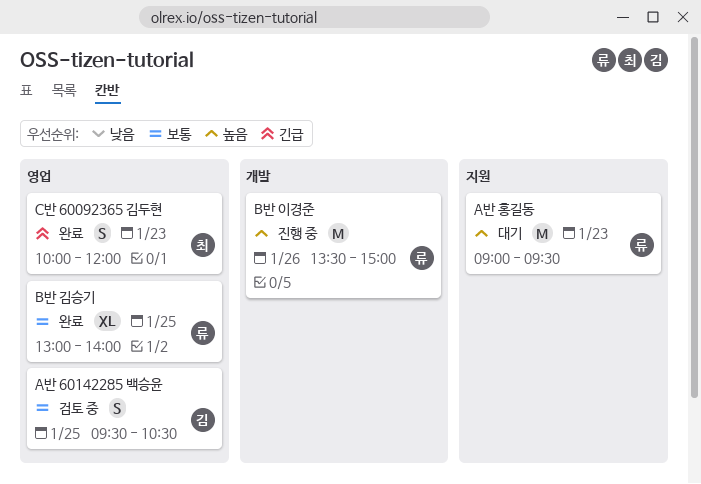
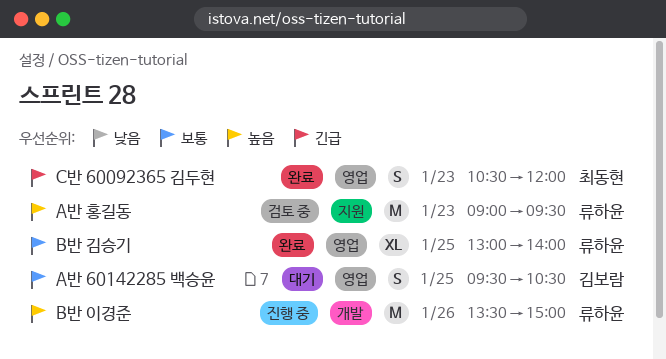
A반 60142285 백승윤, status: 검토 중 -> 대기
A반 홍길동, status: 대기 -> 검토 중
C반 60092365 김두현, begins: 10:00 -> 10:30

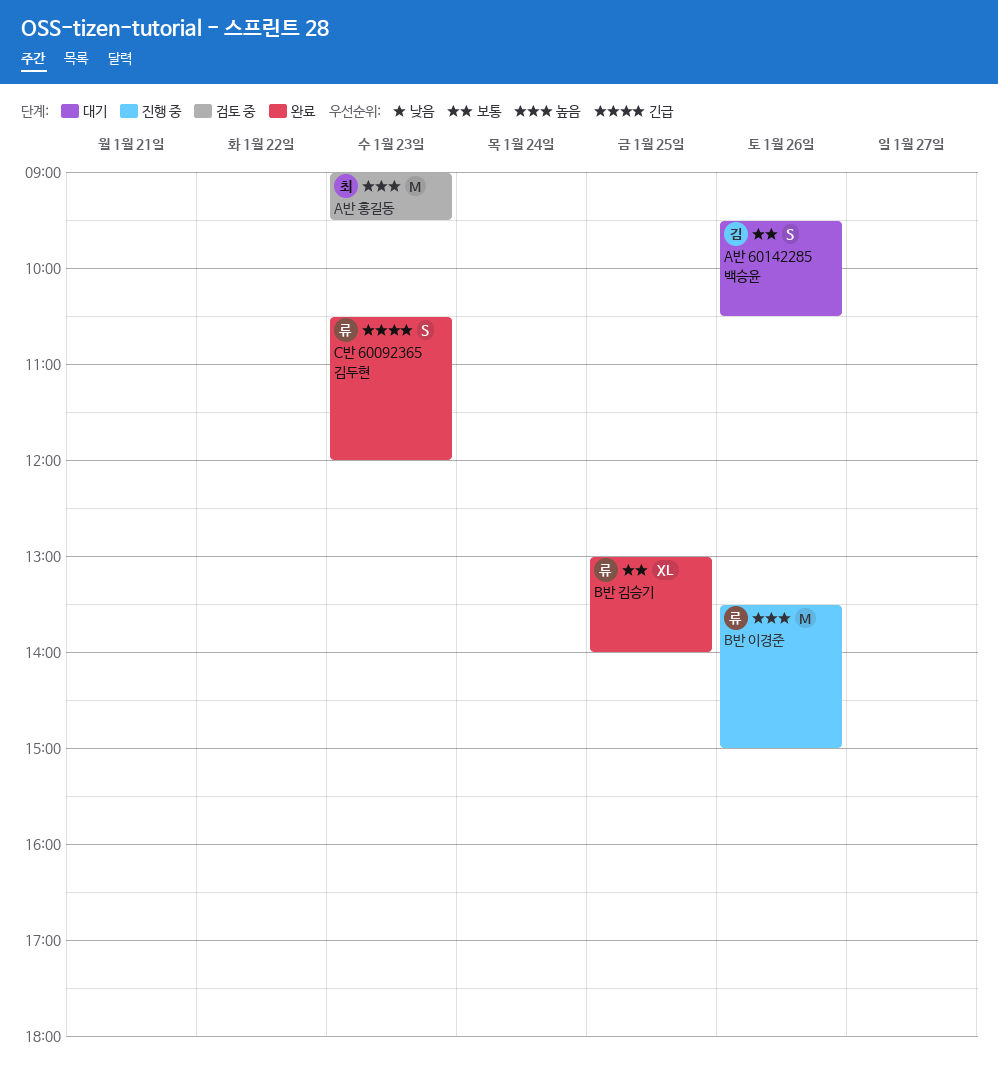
A반 60142285 백승윤, day: Jan 25 -> Jan 26
A반 홍길동, owner: 류하윤 -> 최동현
C반 60092365 김두현, owner: 최동현 -> 류하윤

